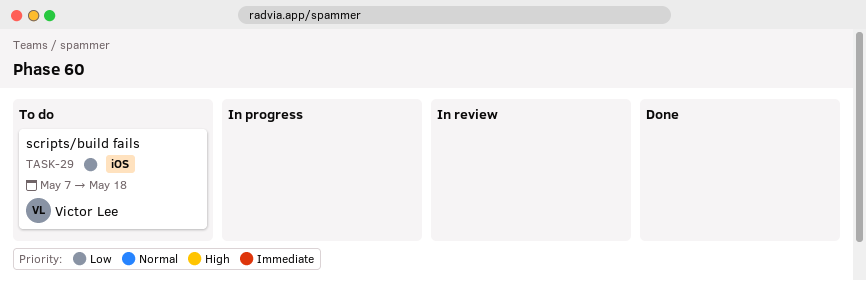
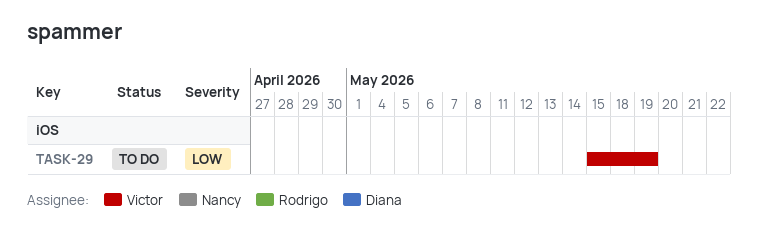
TASK-29, start: May 7 -> May 15
TASK-29, due: May 18 -> May 19

